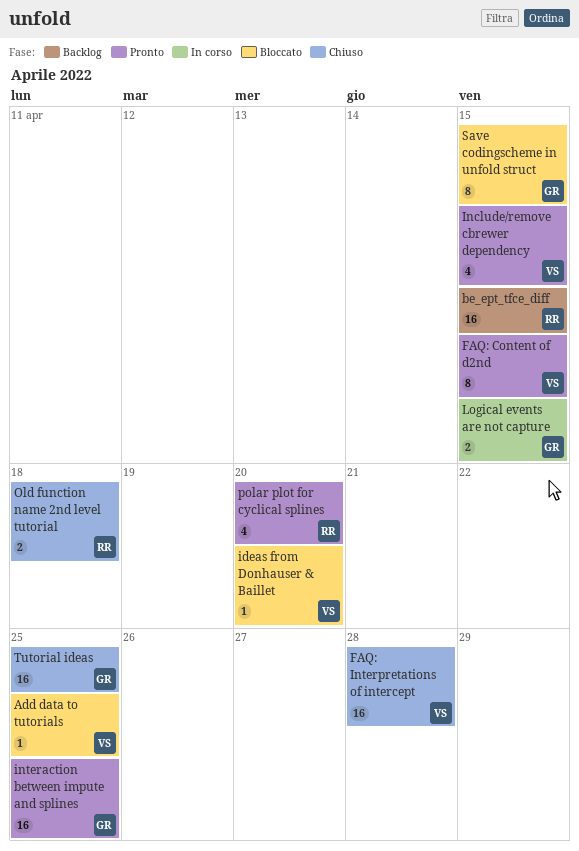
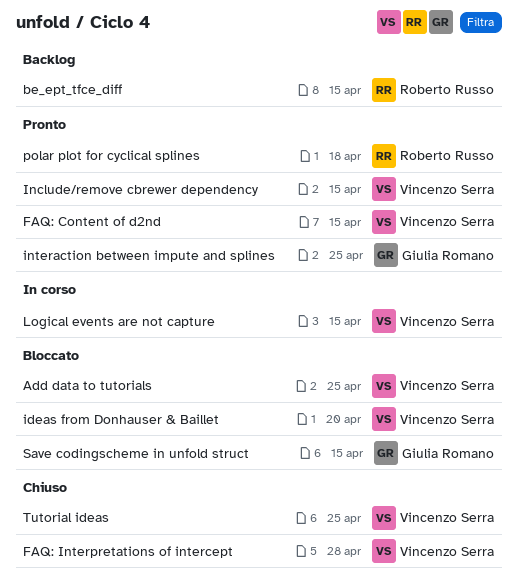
Logical events are not capture, owner: Giulia Romano -> Vincenzo Serra
Old function name 2nd level tutorial: present -> none
polar plot for cyclical splines, due: Apr 20 -> Apr 18
Tutorial ideas, owner: Giulia Romano -> Vincenzo Serra

